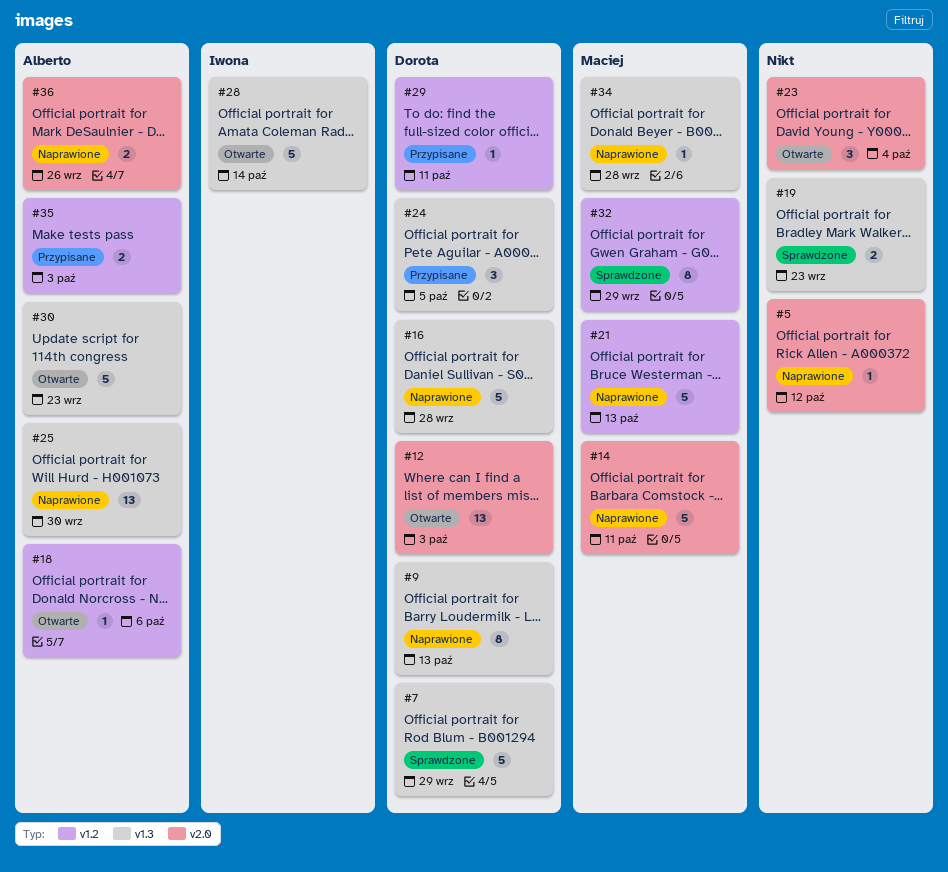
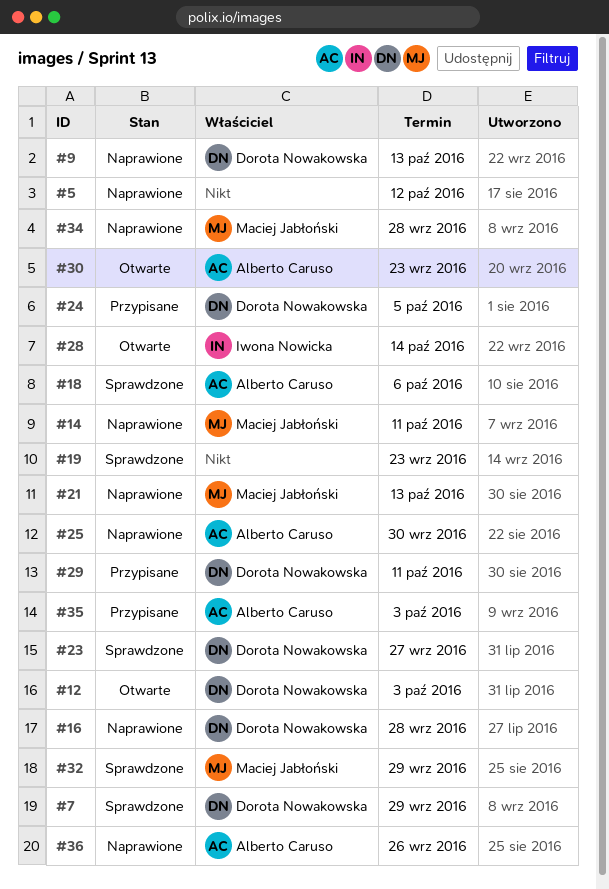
#18, status: Otwarte -> Sprawdzone
#23, status: Otwarte -> Sprawdzone
#23, owner: none -> Dorota Nowakowska
#23, due: Oct 4 -> Sep 27

